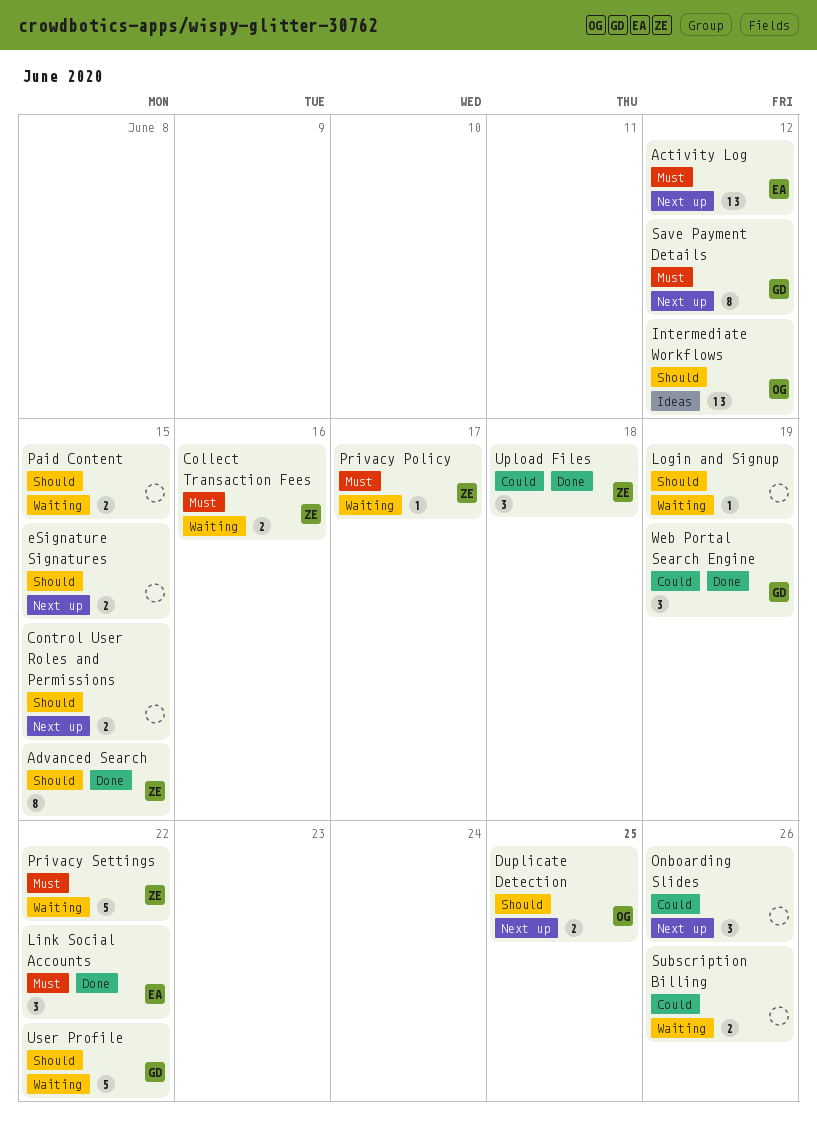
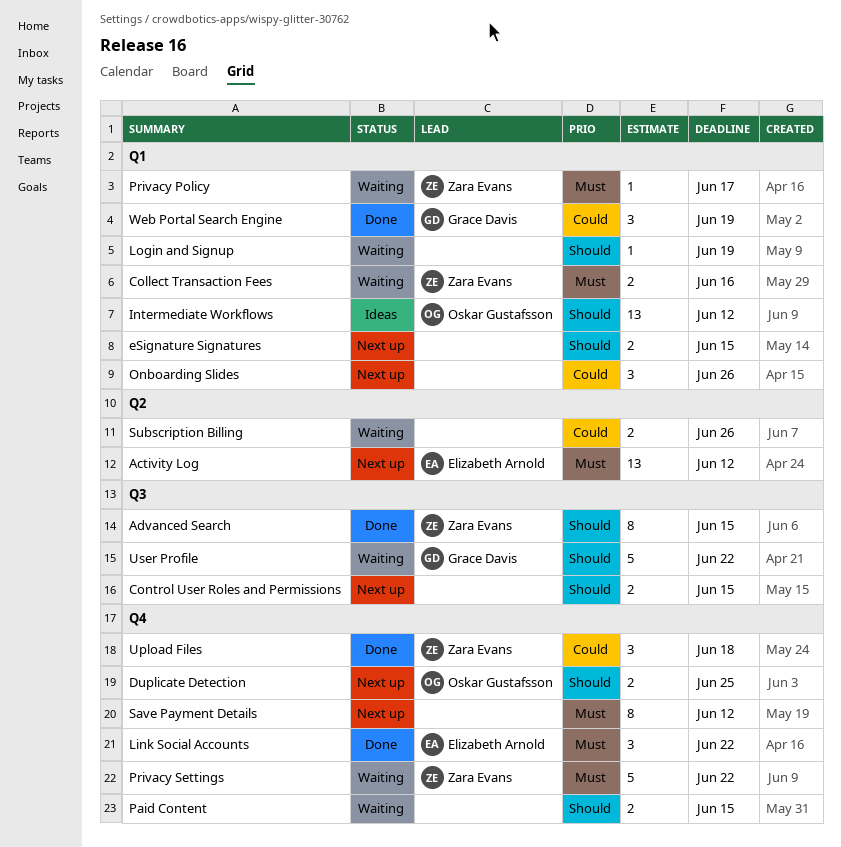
Save Payment Details, owner: Grace Davis -> none

